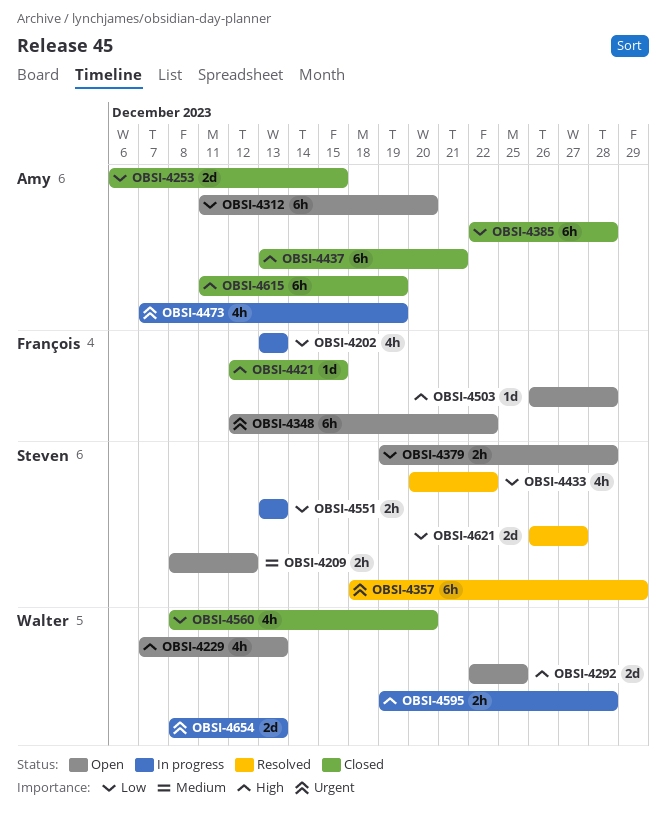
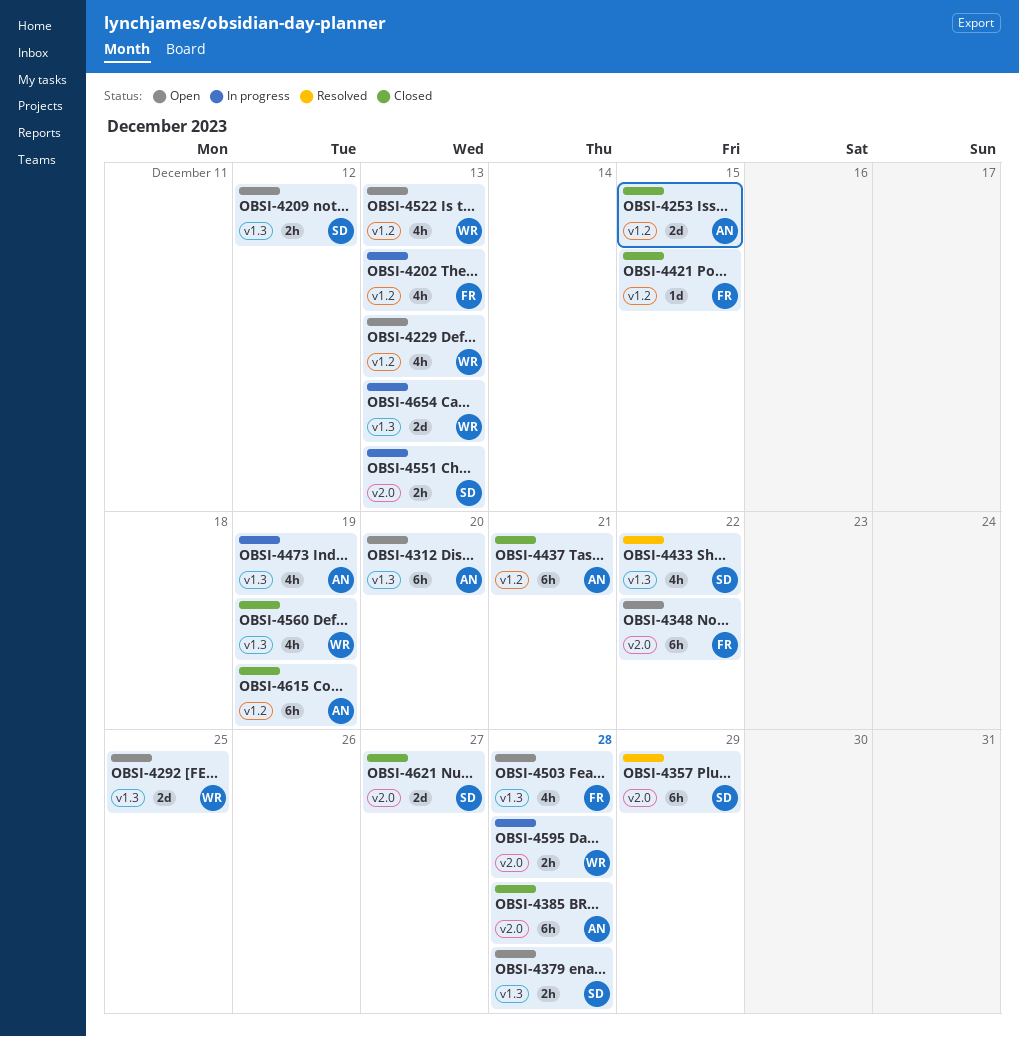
OBSI-4503, estimate: 1d -> 4h
OBSI-4522: none -> present
OBSI-4560, due: Dec 20 -> Dec 19
OBSI-4621, status: Resolved -> Closed

